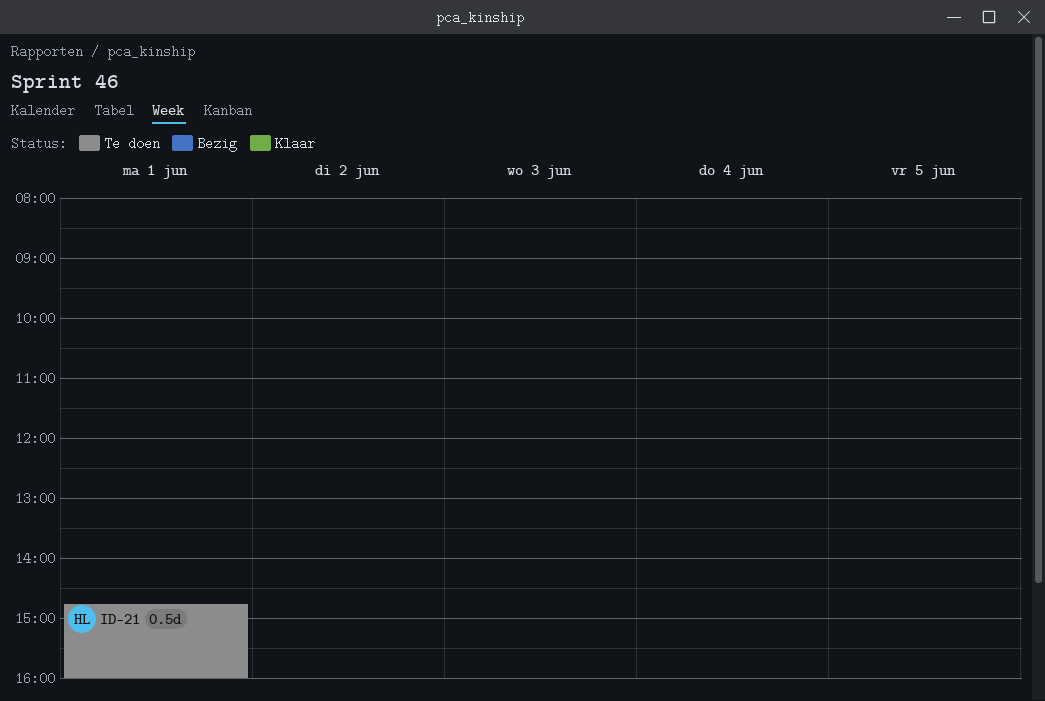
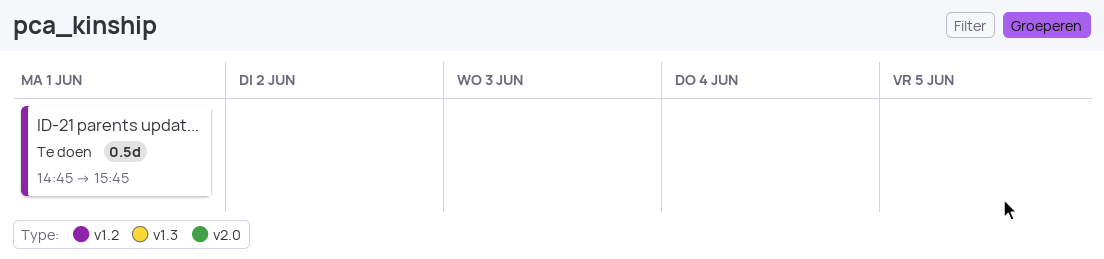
ID-21, ends: 16:00 -> 15:45

